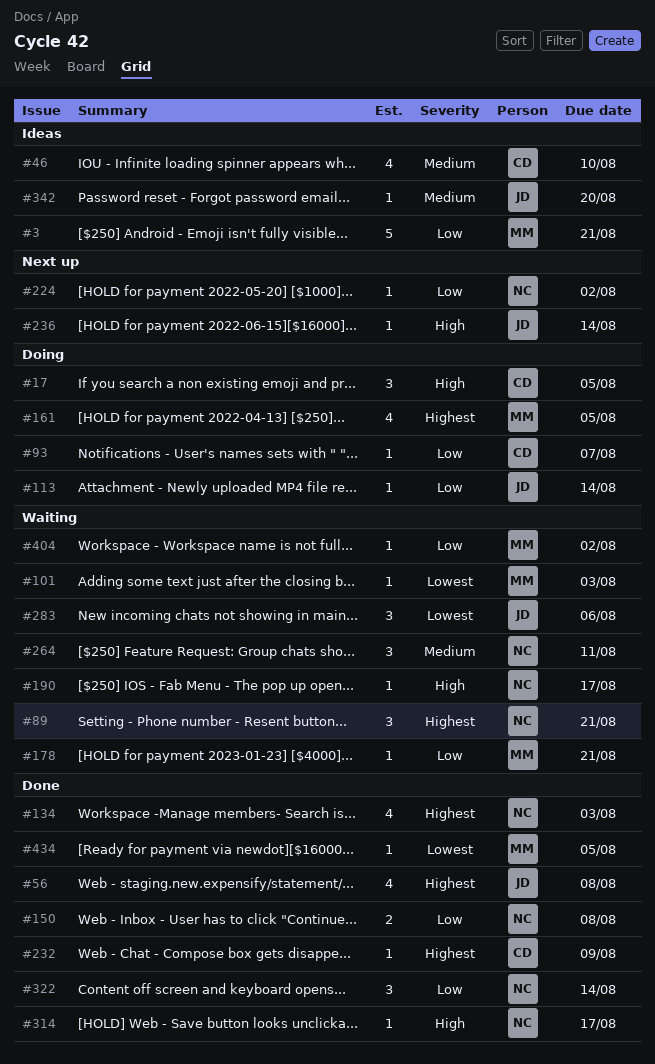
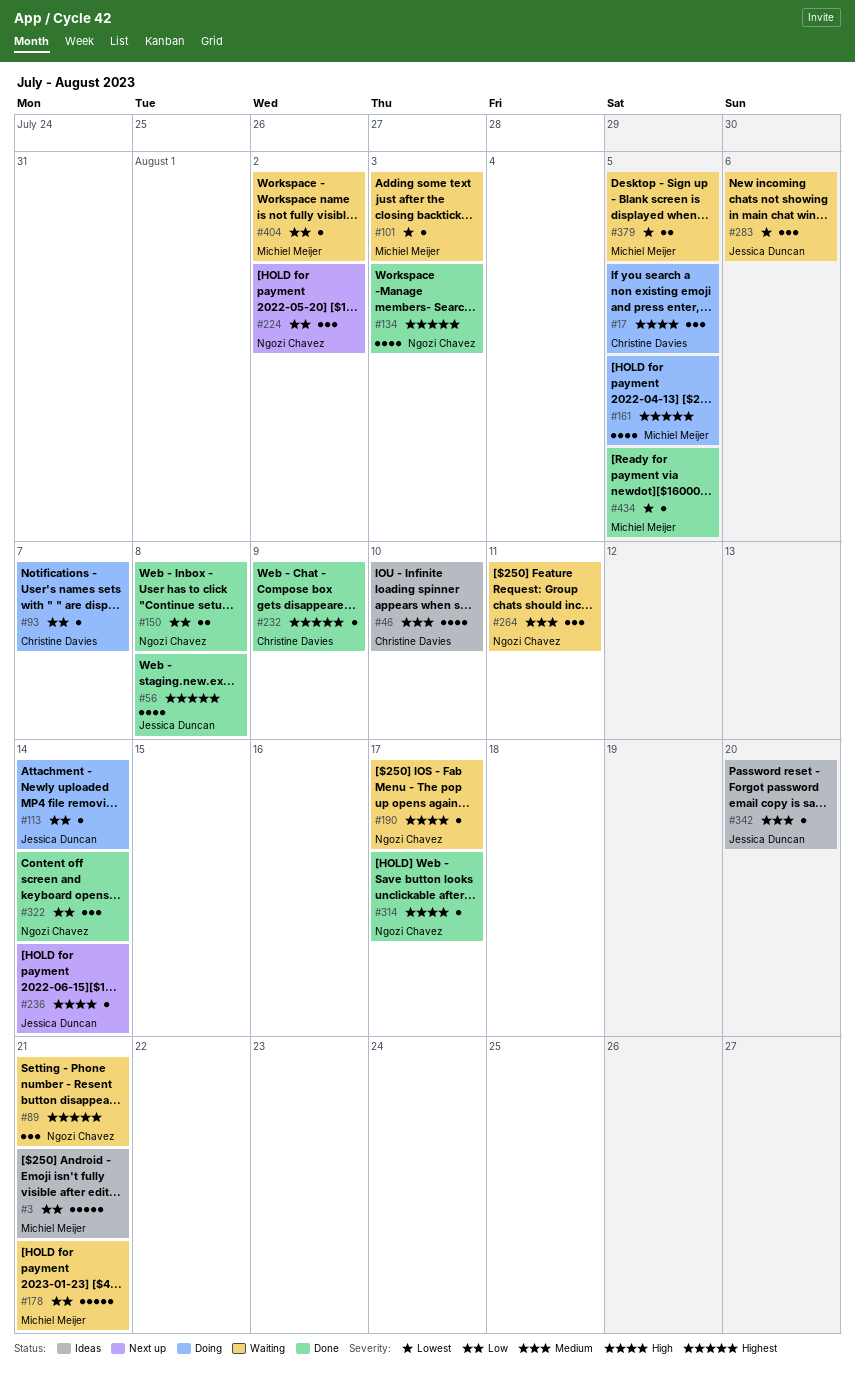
#178, estimate: 1 -> 5
#224, estimate: 1 -> 3
#379: none -> present

